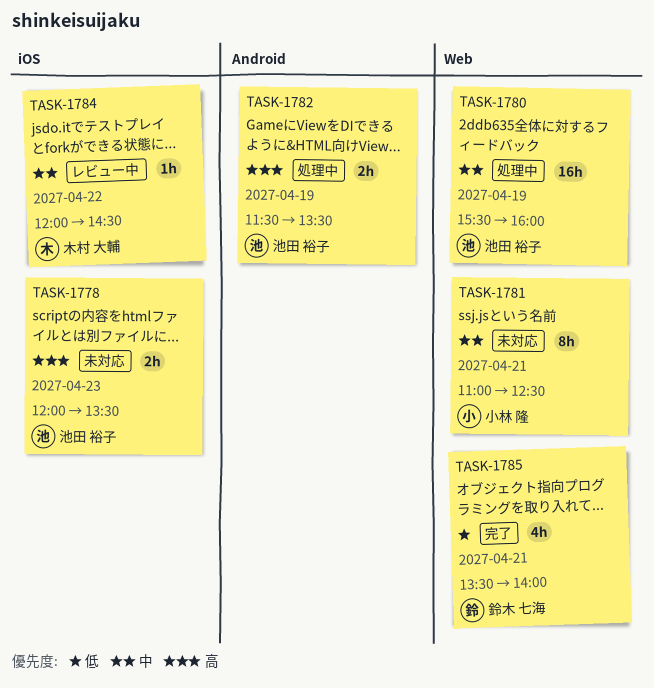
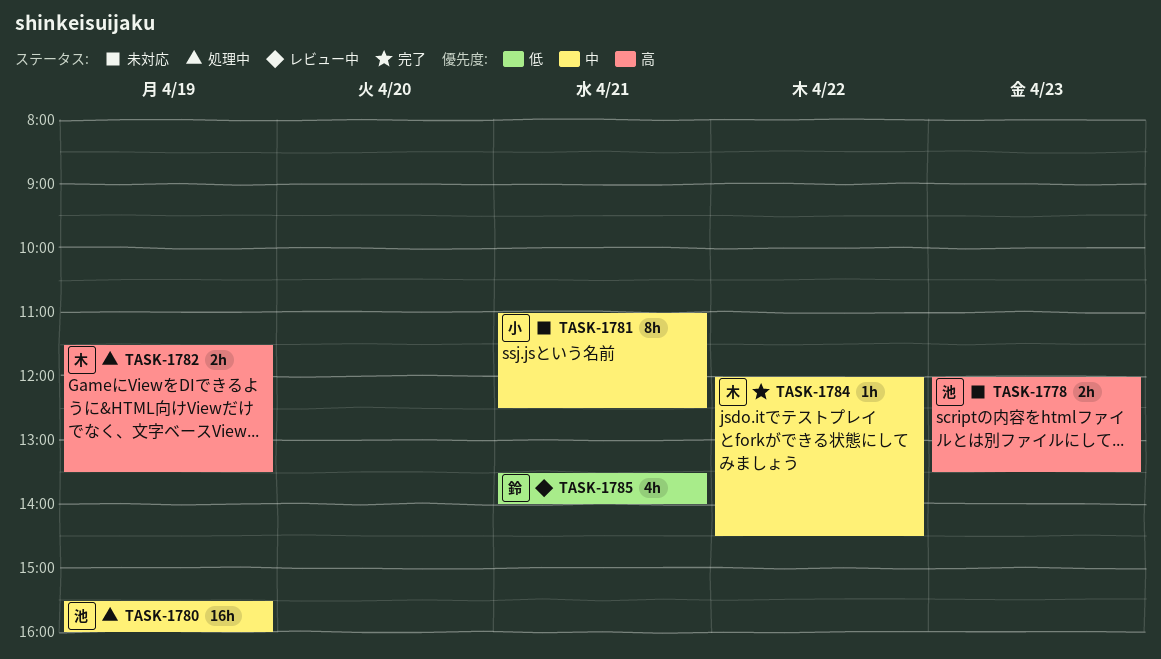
TASK-1782, owner: 池田 裕子 -> 木村 大輔
TASK-1784, status: レビュー中 -> 完了
TASK-1785, status: 完了 -> レビュー中

